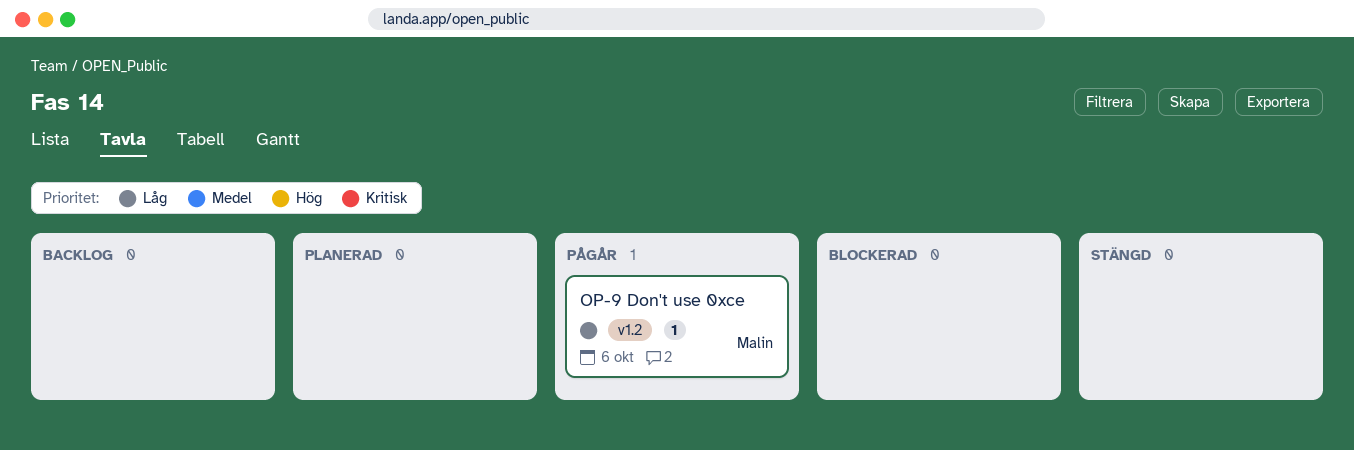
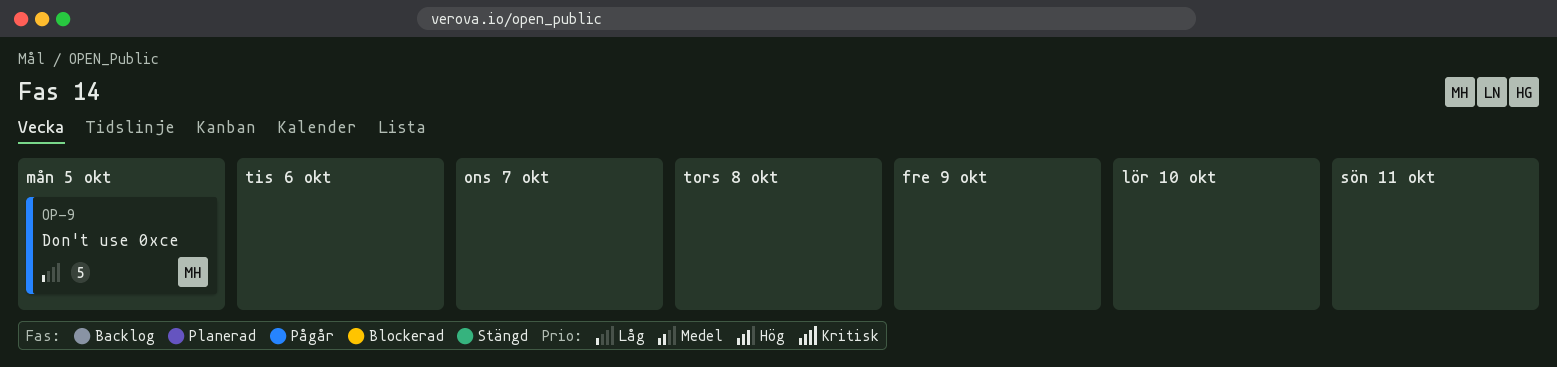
OP-9, estimate: 1 -> 5
OP-9, due: Oct 6 -> Oct 5

